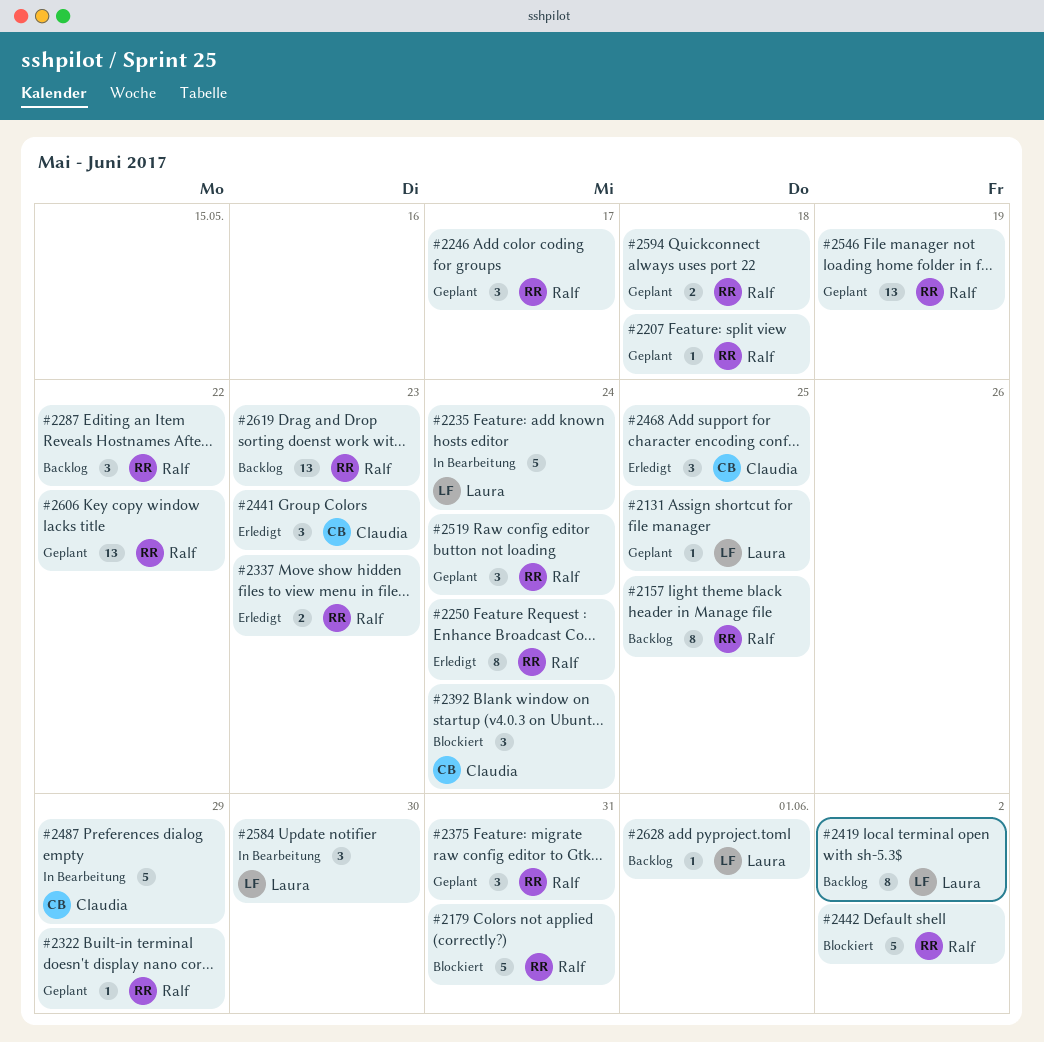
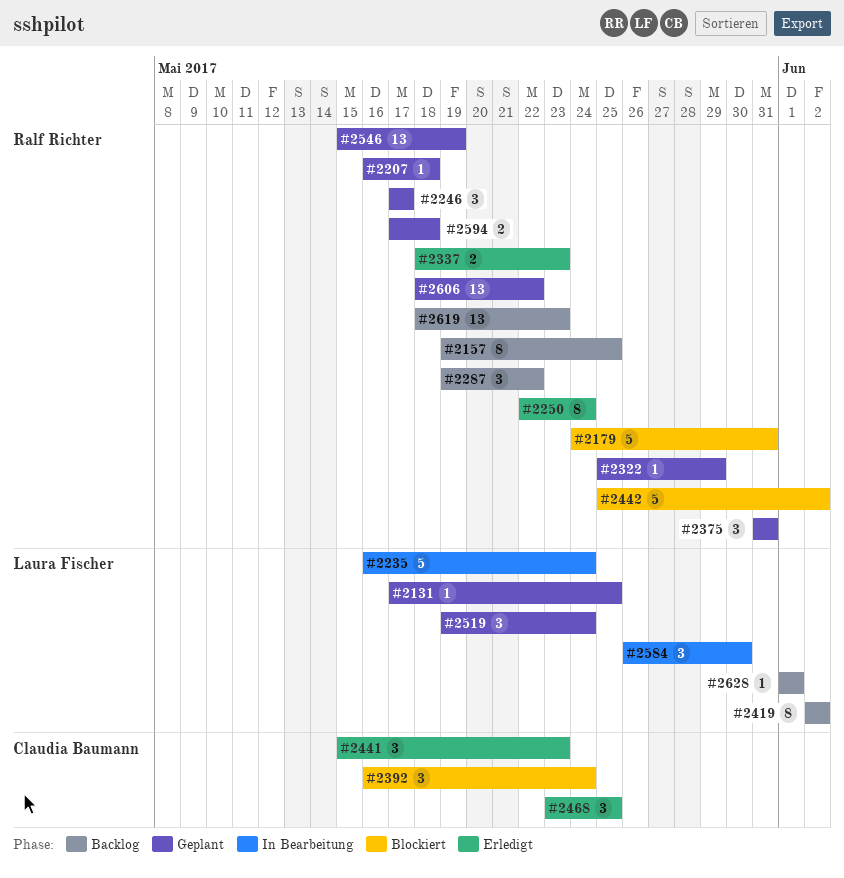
#2487: present -> none
#2519, owner: Ralf Richter -> Laura Fischer

